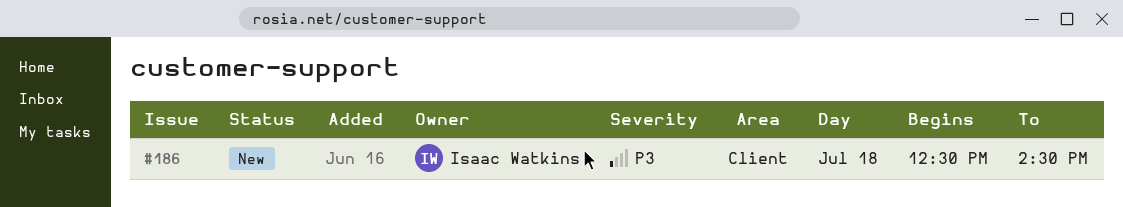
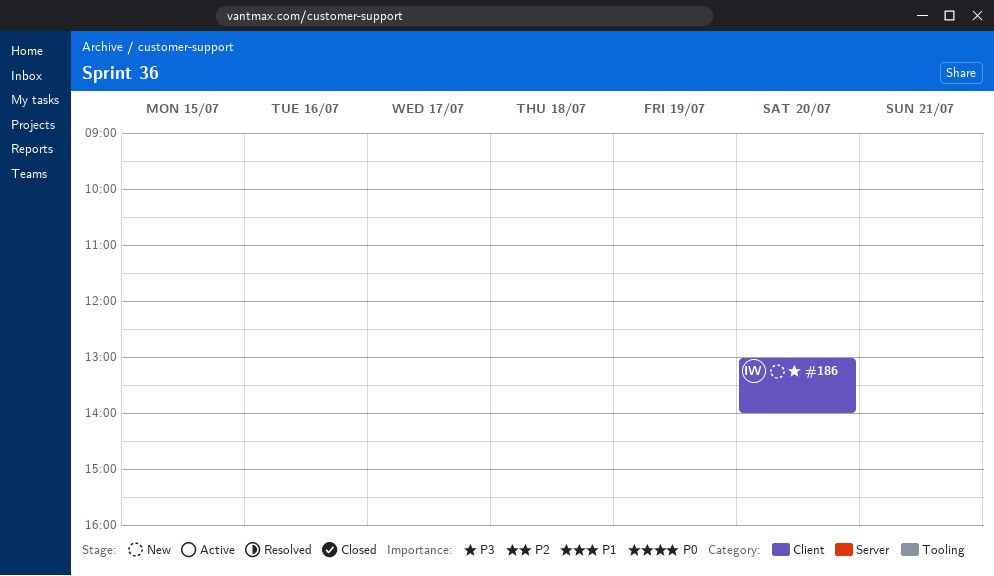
#186, day: Jul 18 -> Jul 20
#186, begins: 12:30 -> 13:00
#186, ends: 14:30 -> 14:00

